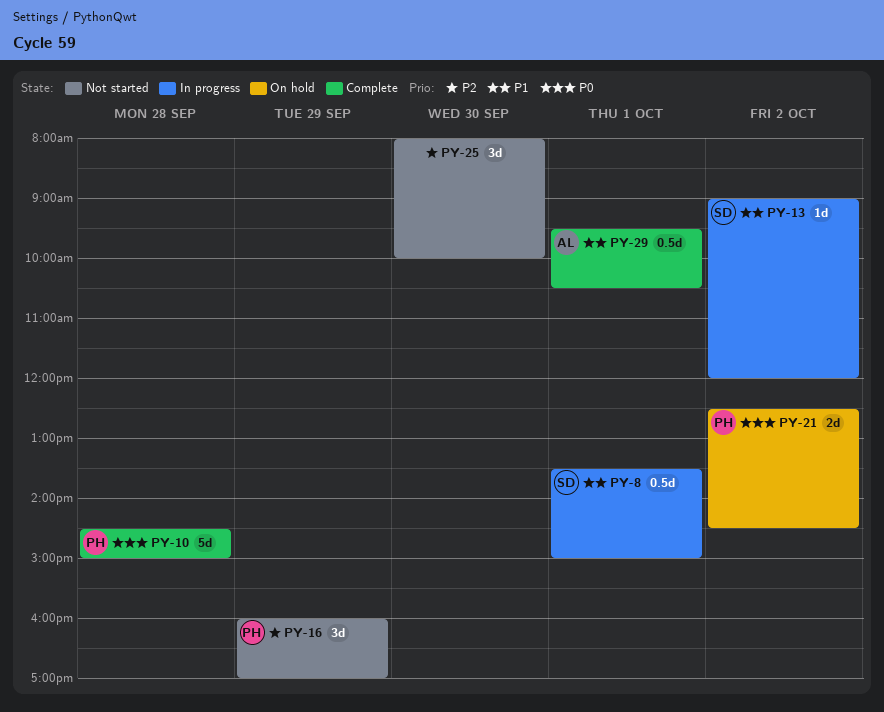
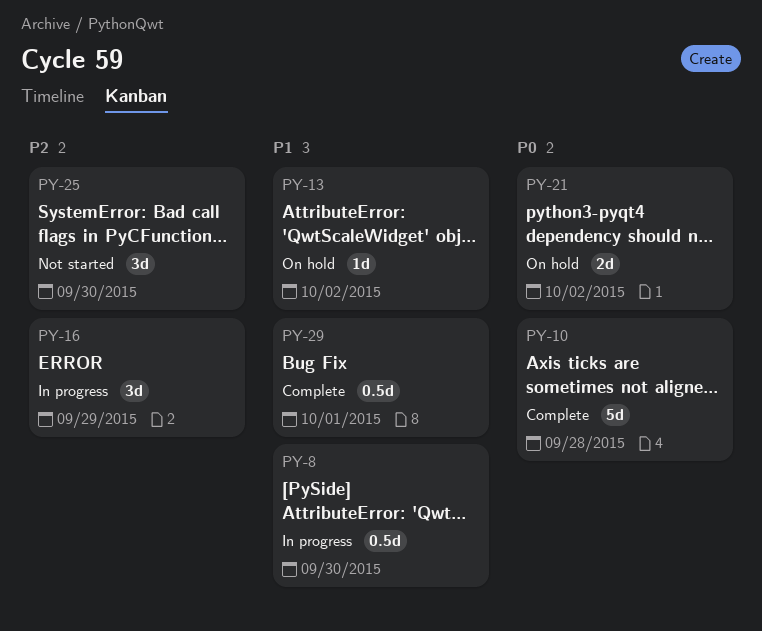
PY-8, day: Oct 1 -> Sep 30
PY-13, status: In progress -> On hold
PY-16, status: Not started -> In progress

